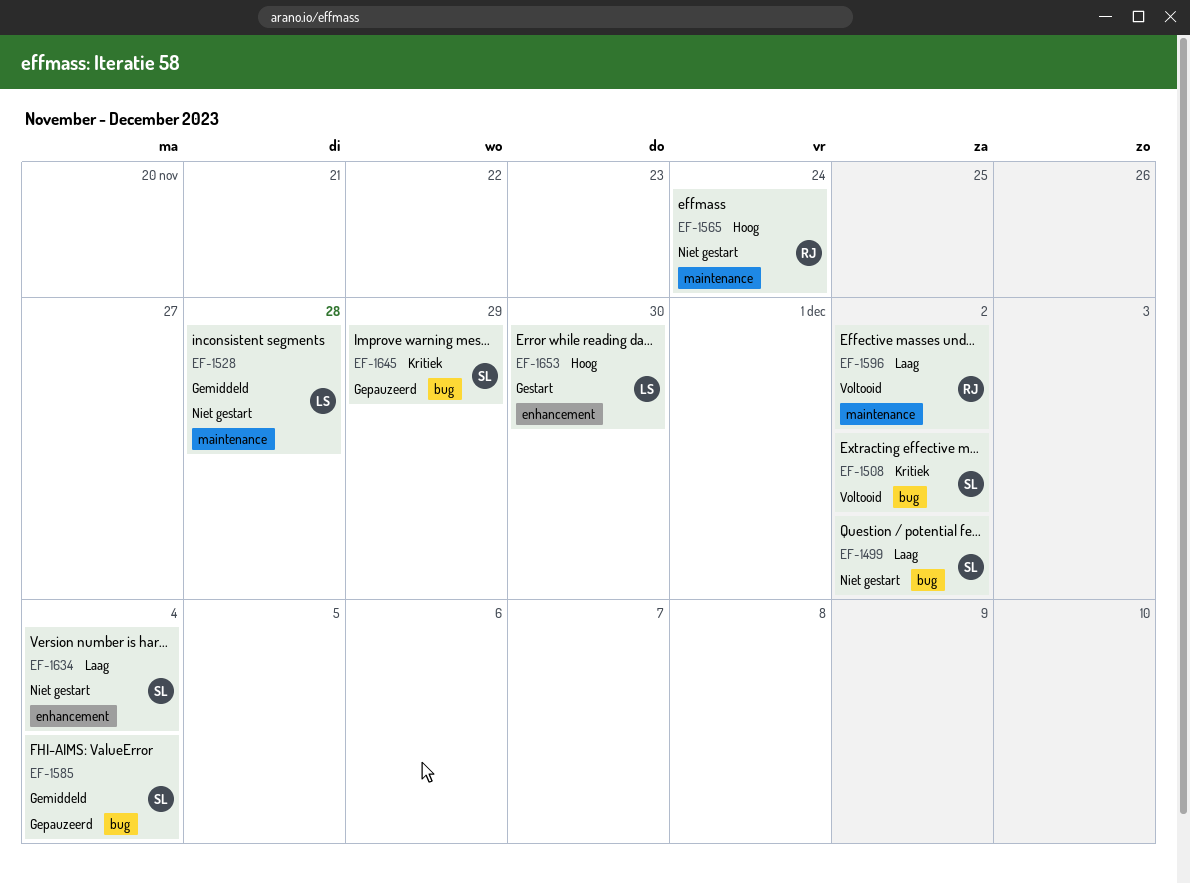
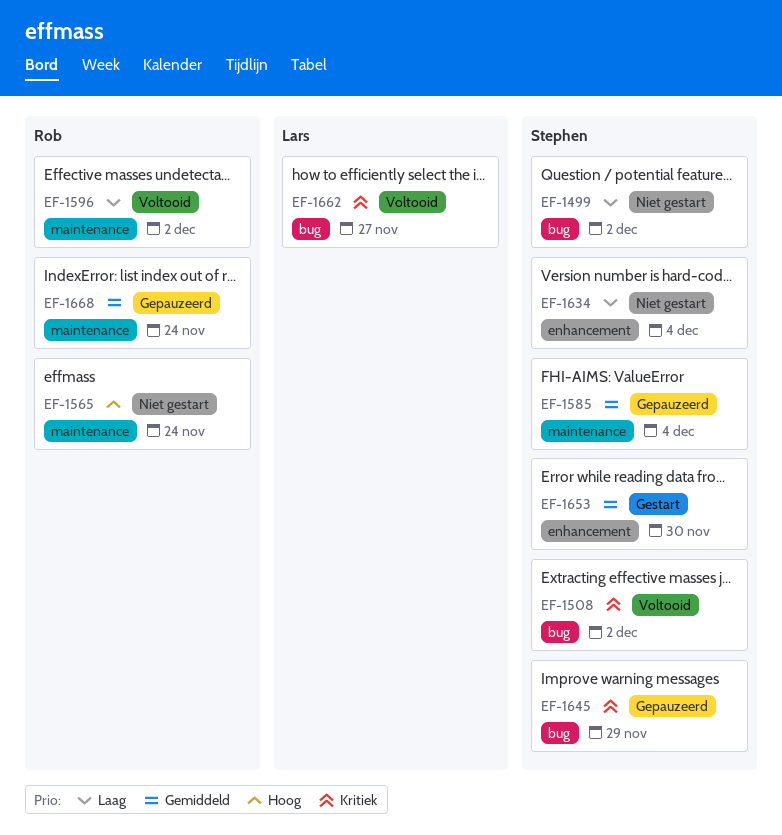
EF-1528: present -> none
EF-1585, label: bug -> maintenance
EF-1653, owner: Lars -> Stephen
EF-1653, priority: Hoog -> Gemiddeld
EF-1662: none -> present
EF-1668: none -> present

